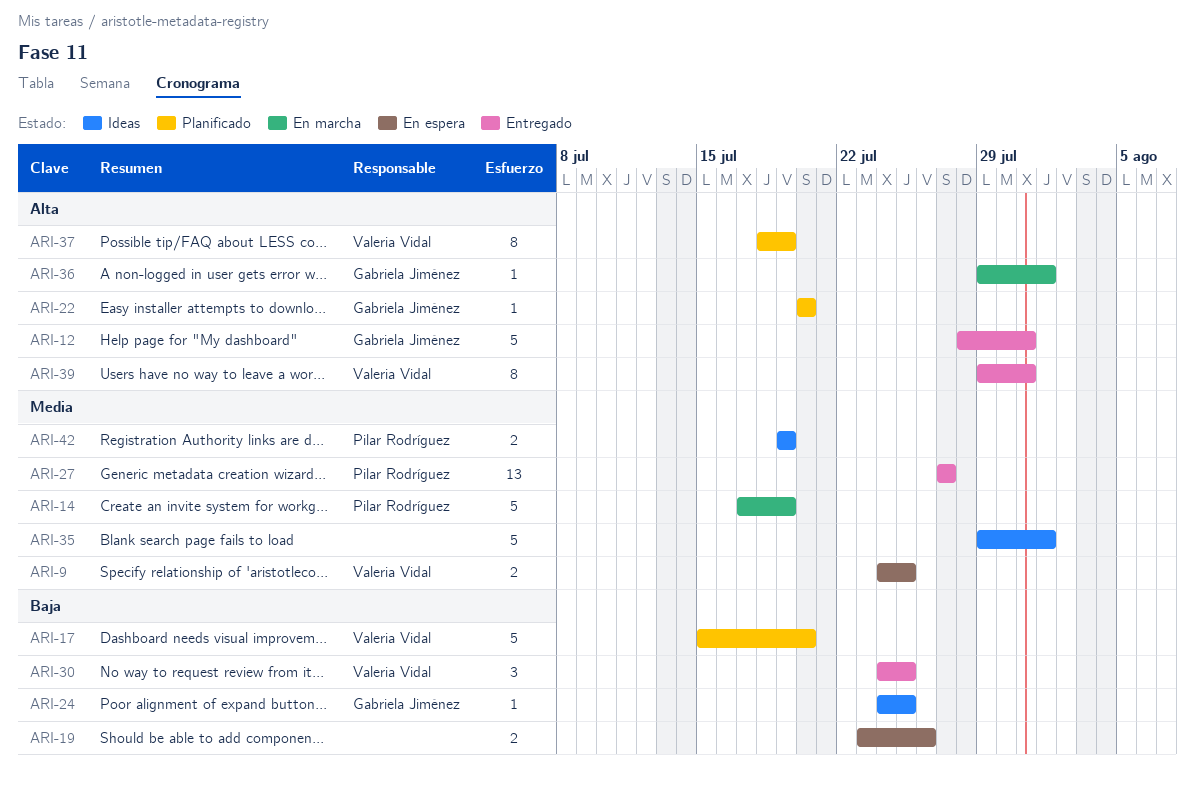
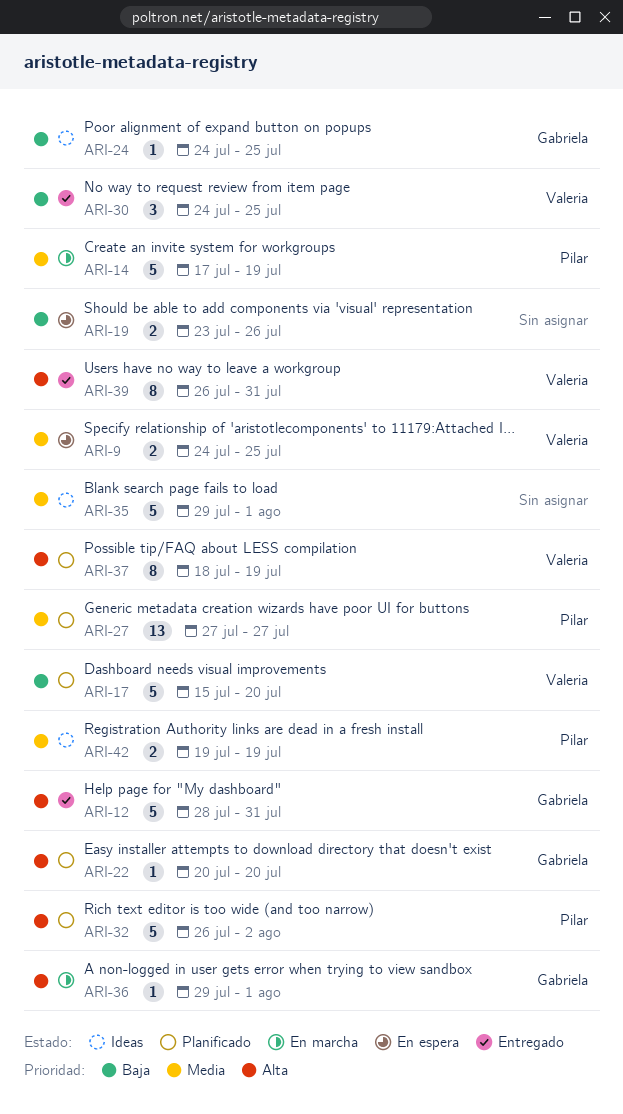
ARI-27, status: Entregado -> Planificado
ARI-32: none -> present
ARI-39, start: Jul 29 -> Jul 26

